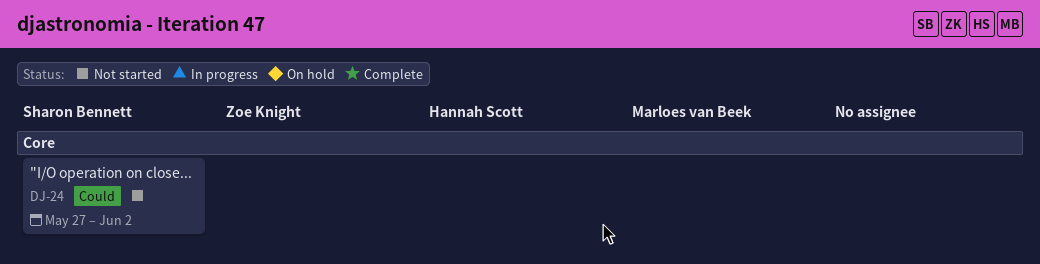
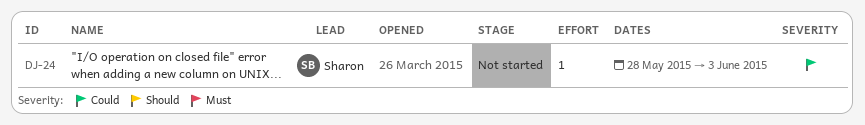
DJ-24, start: May 27 -> May 28
DJ-24, due: Jun 2 -> Jun 3

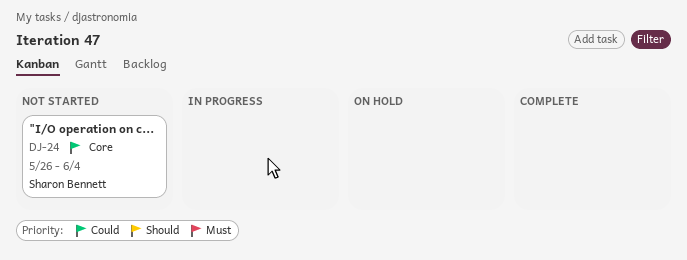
DJ-24, start: May 28 -> May 26
DJ-24, due: Jun 3 -> Jun 4

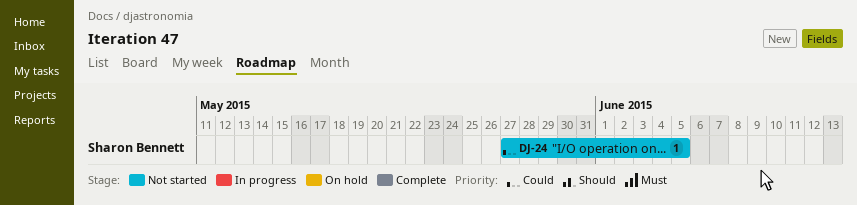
DJ-24, start: May 26 -> May 27
DJ-24, due: Jun 4 -> Jun 5

